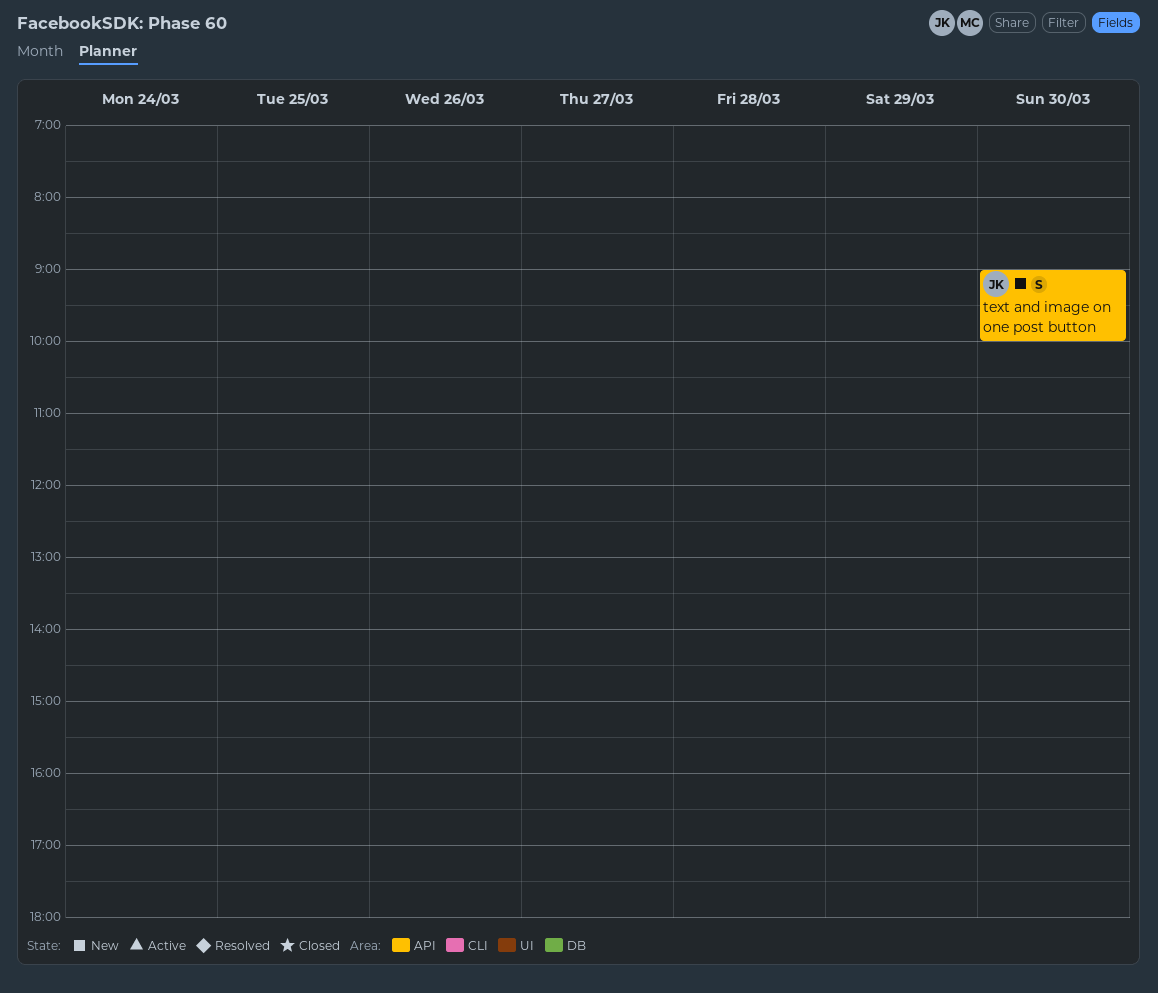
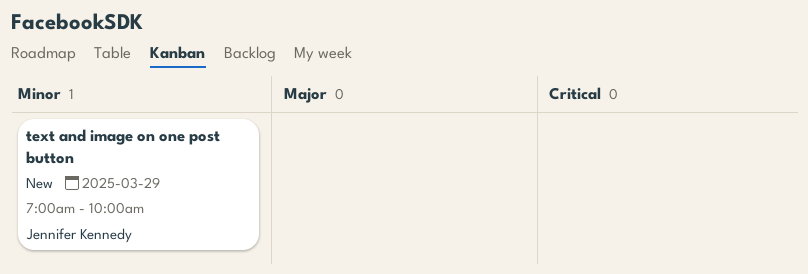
text and image on one post button, day: Mar 30 -> Mar 29
text and image on one post button, begins: 09:00 -> 07:00

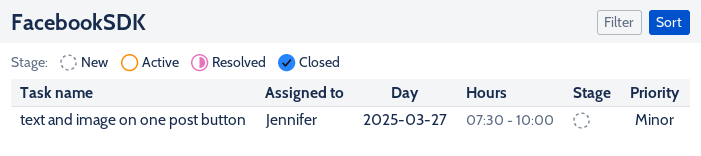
text and image on one post button, day: Mar 29 -> Mar 27
text and image on one post button, begins: 07:00 -> 07:30

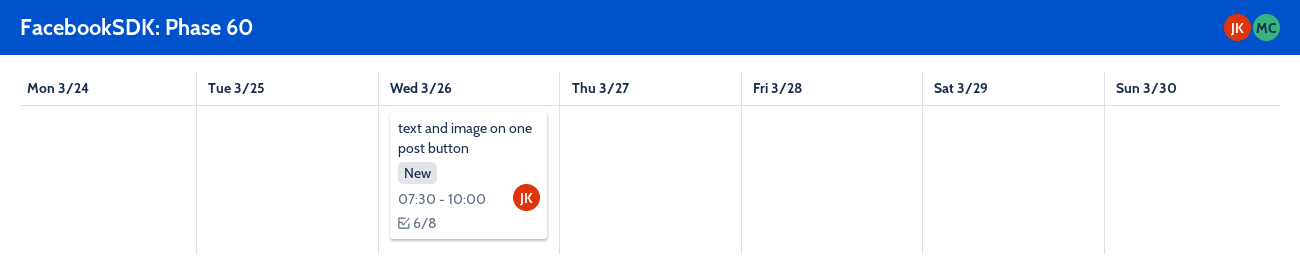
text and image on one post button, day: Mar 27 -> Mar 26

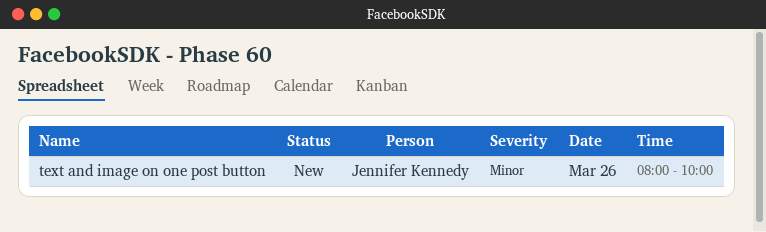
text and image on one post button, begins: 07:30 -> 08:00

